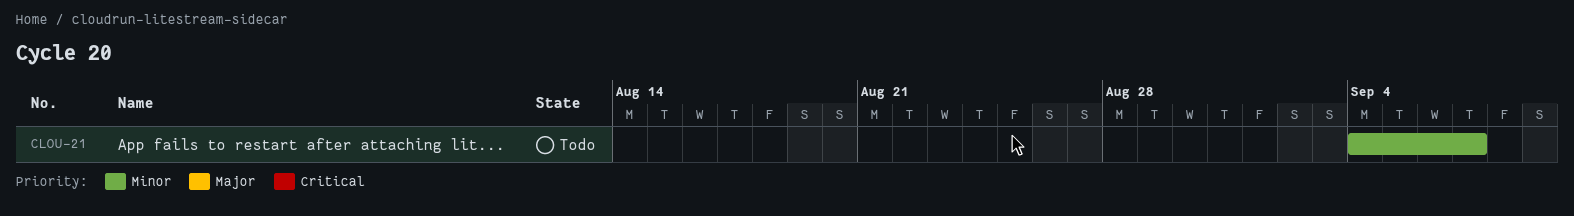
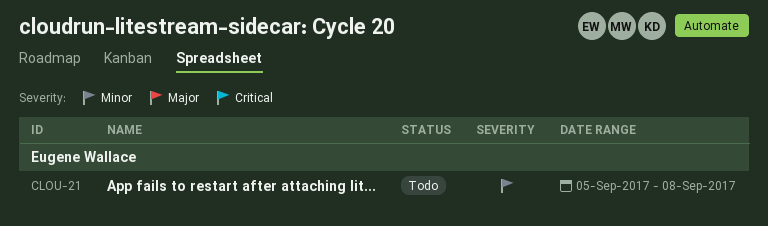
CLOU-21, start: Sep 4 -> Sep 5
CLOU-21, due: Sep 7 -> Sep 8

